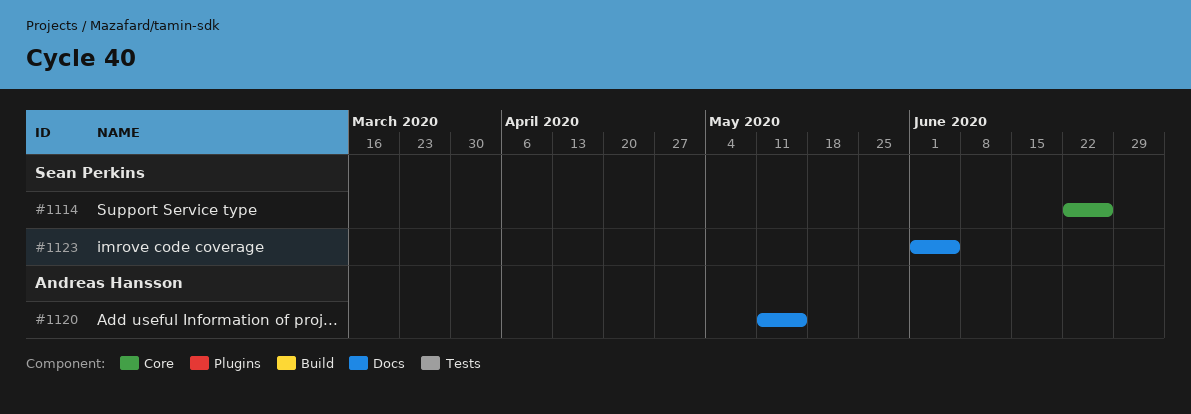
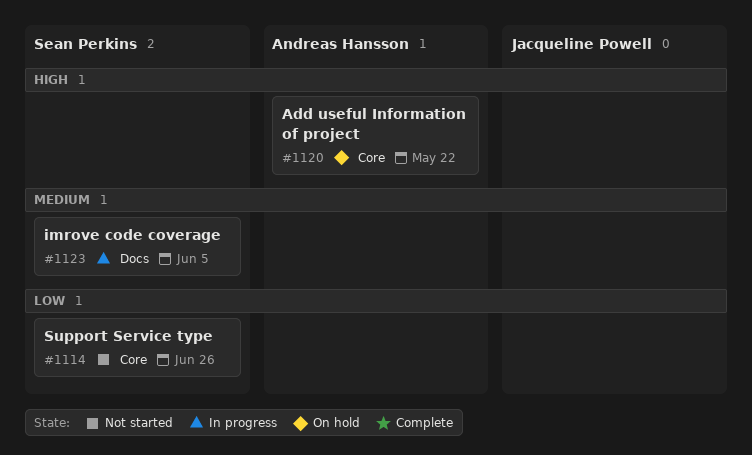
#1120, label: Docs -> Core
#1120, due: May 15 -> May 22

